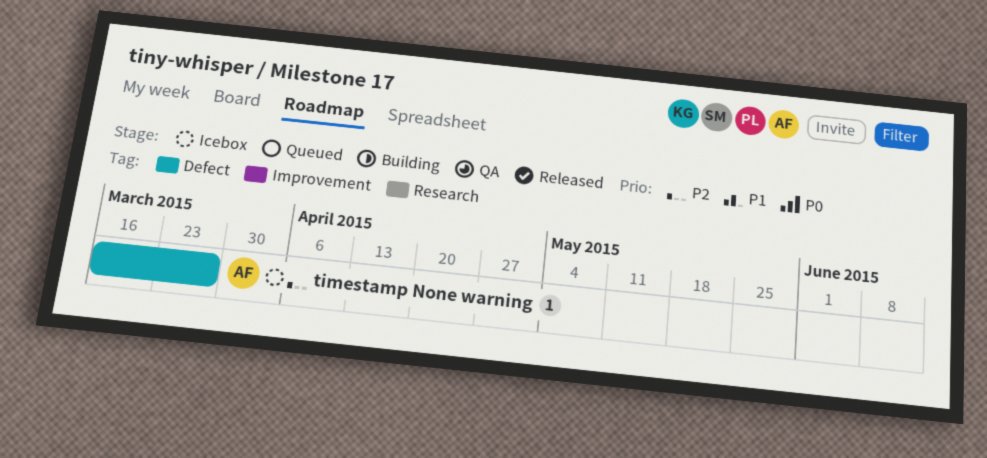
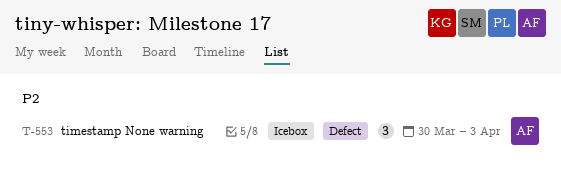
timestamp None warning, estimate: 1 -> 3
timestamp None warning, start: Mar 16 -> Mar 30
timestamp None warning, due: Mar 27 -> Apr 3

